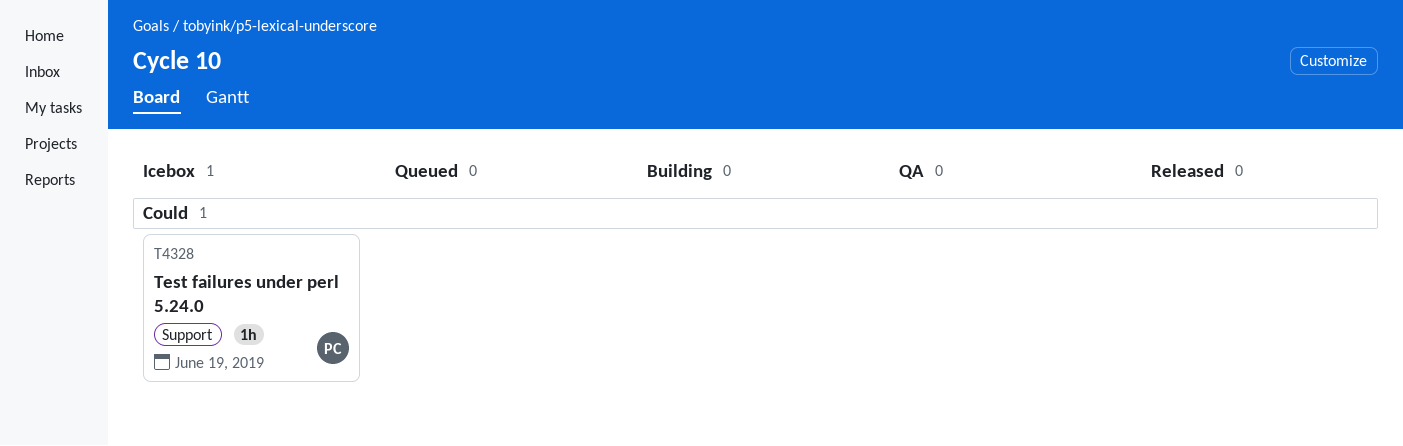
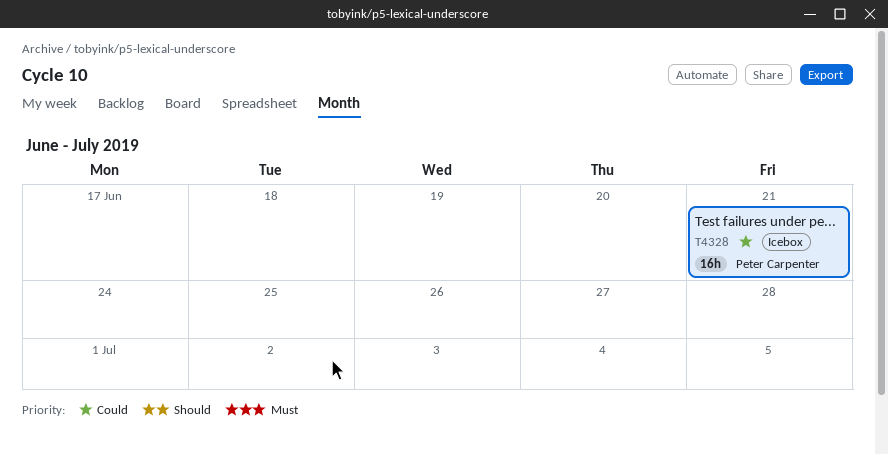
T4328, estimate: 1h -> 16h
T4328, due: Jun 19 -> Jun 21

